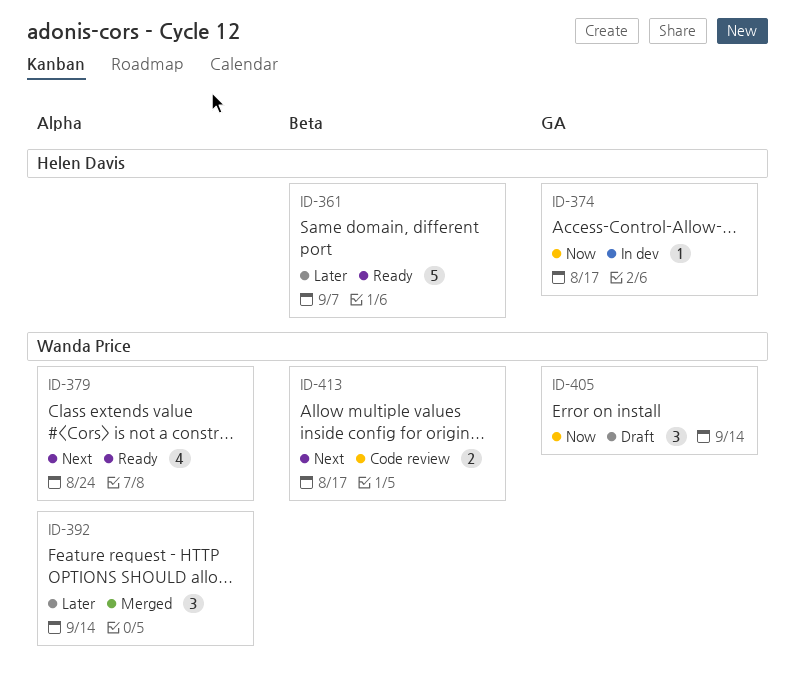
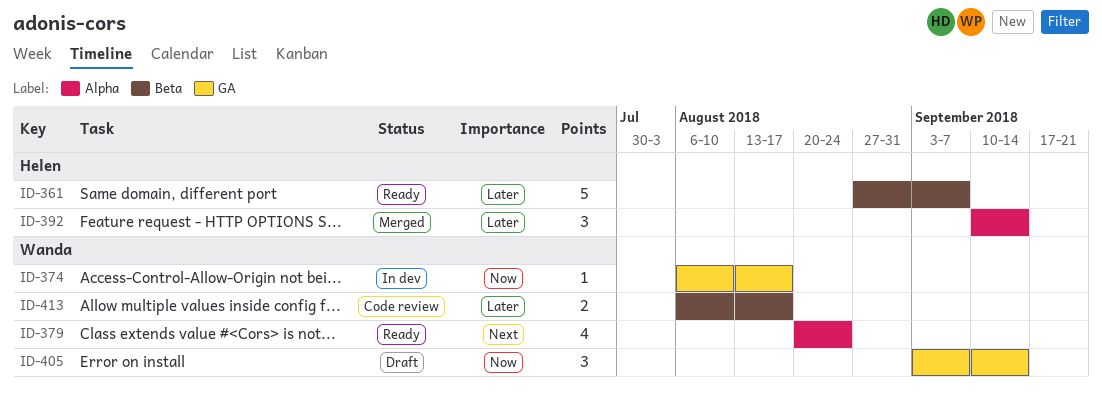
ID-374, owner: Helen Davis -> Wanda Price
ID-392, owner: Wanda Price -> Helen Davis
ID-413, priority: Next -> Later

